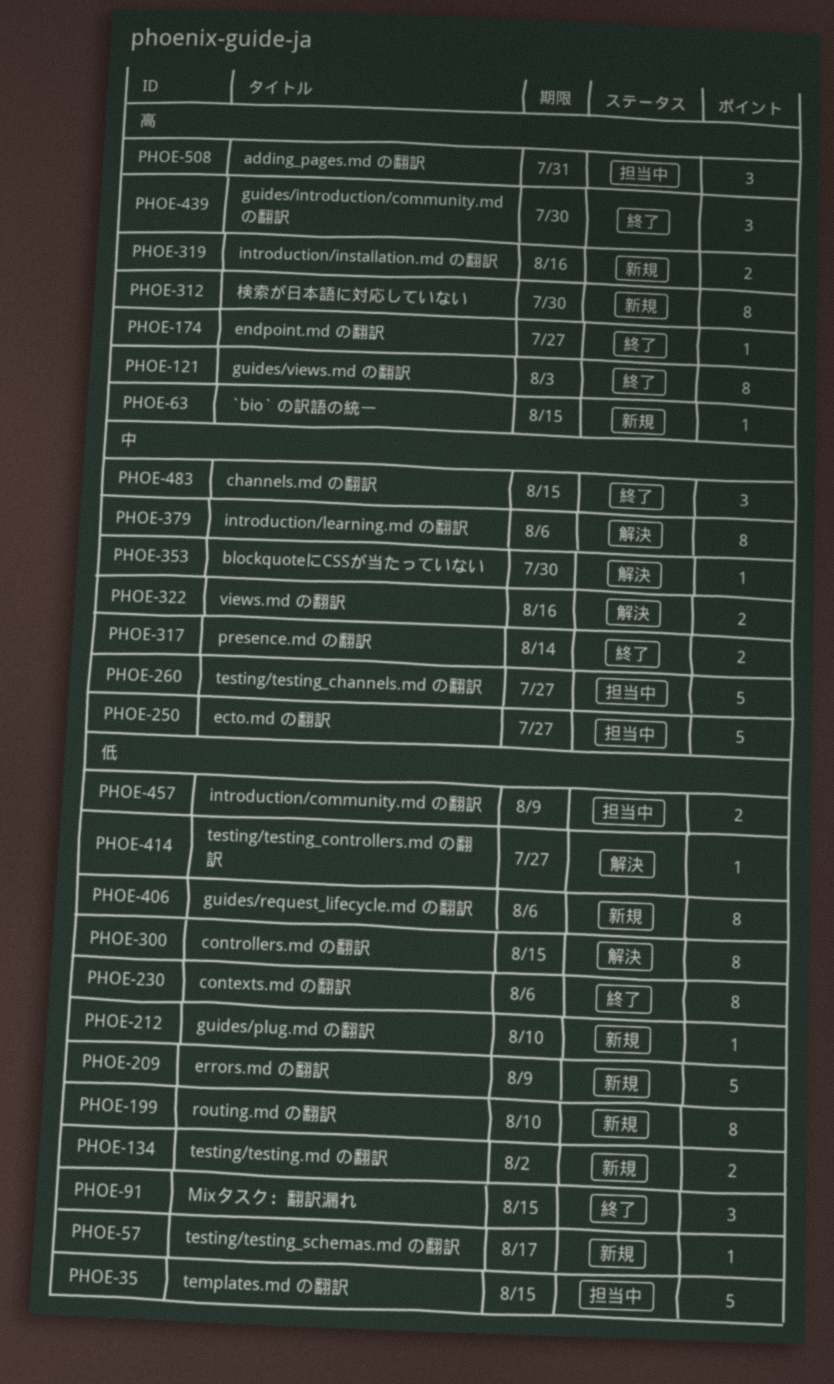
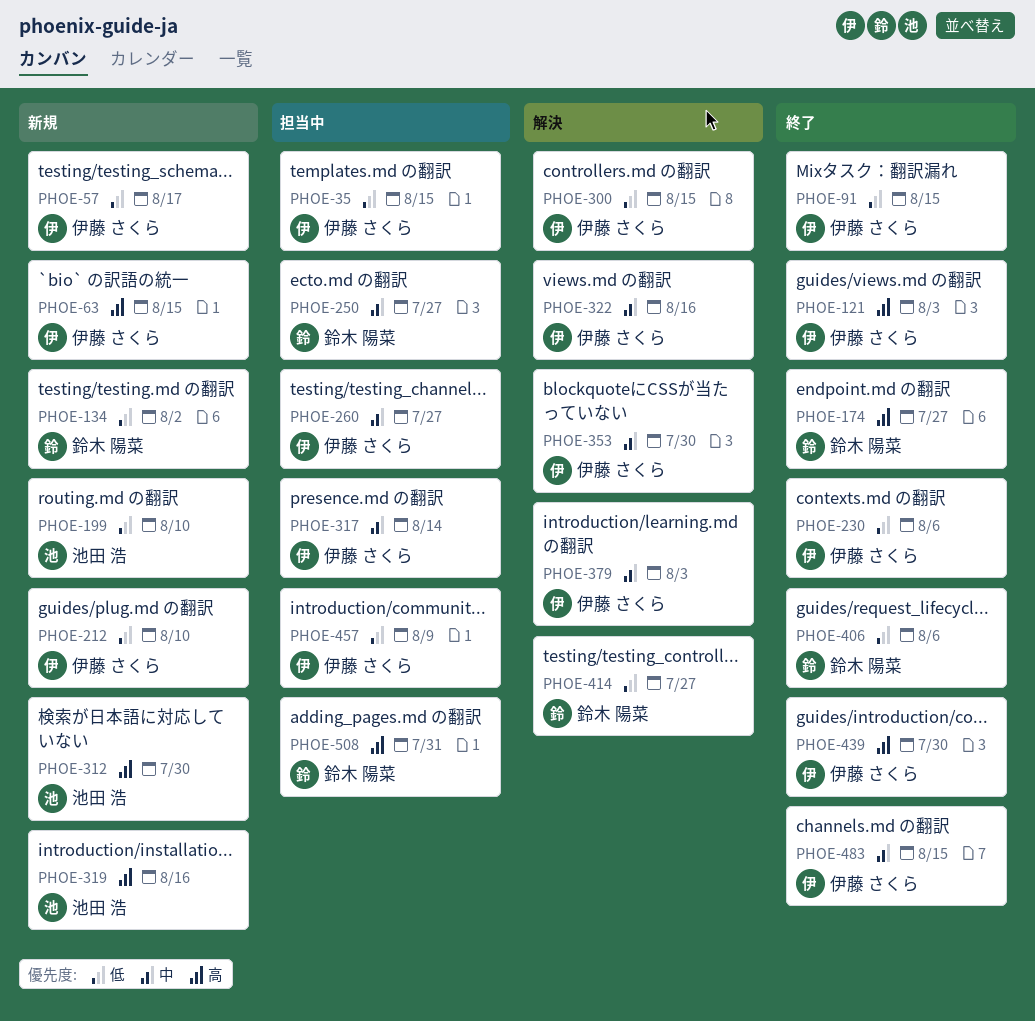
PHOE-209: present -> none
PHOE-317, status: 終了 -> 担当中
PHOE-379, due: Aug 6 -> Aug 3
PHOE-406, status: 新規 -> 終了

